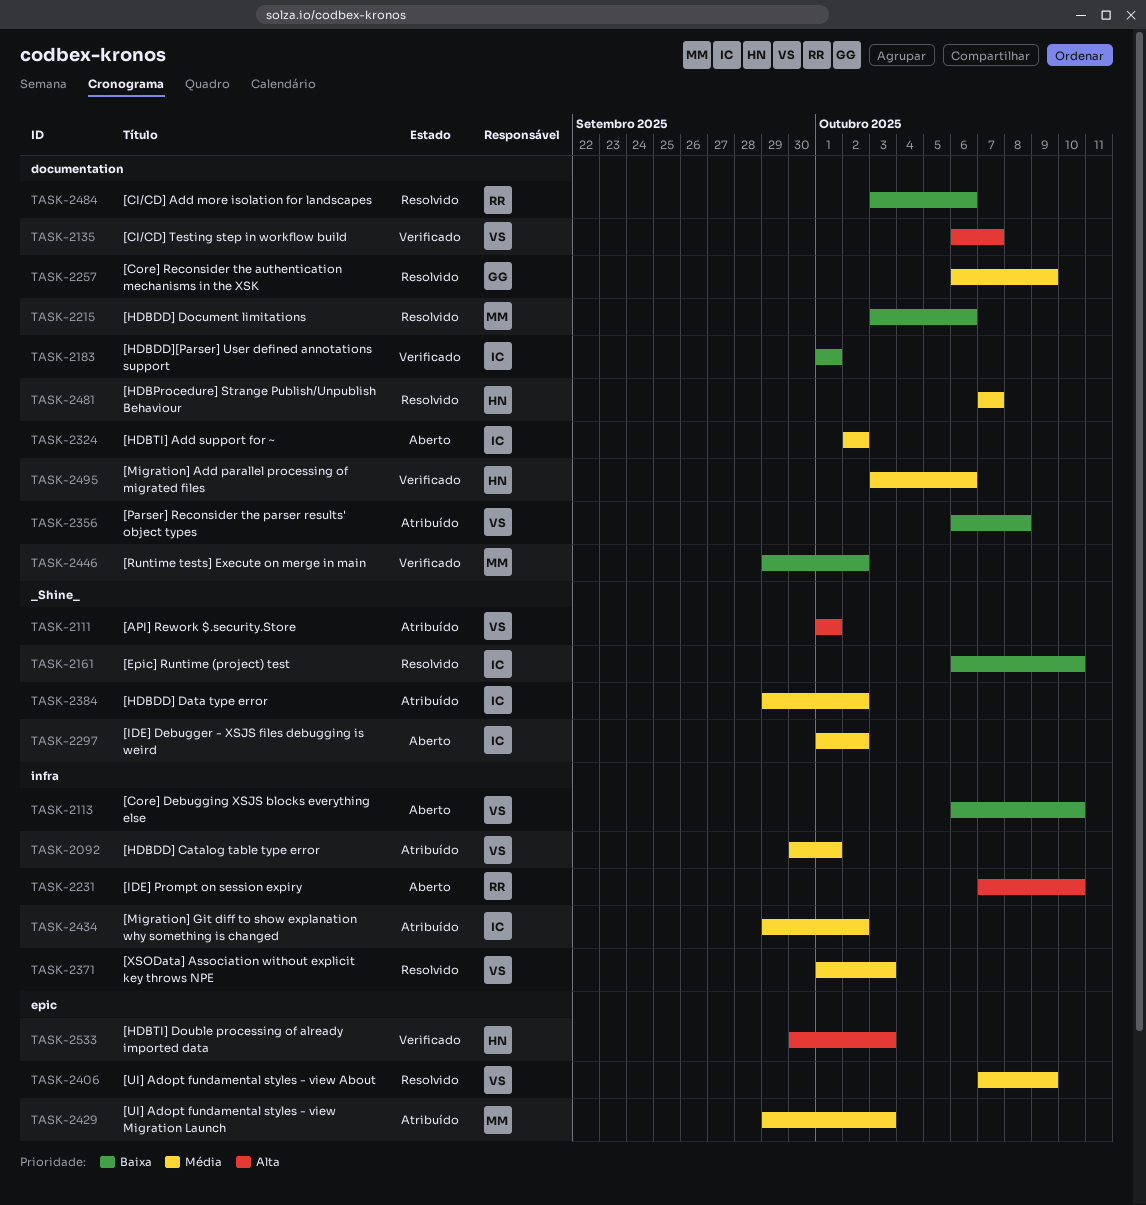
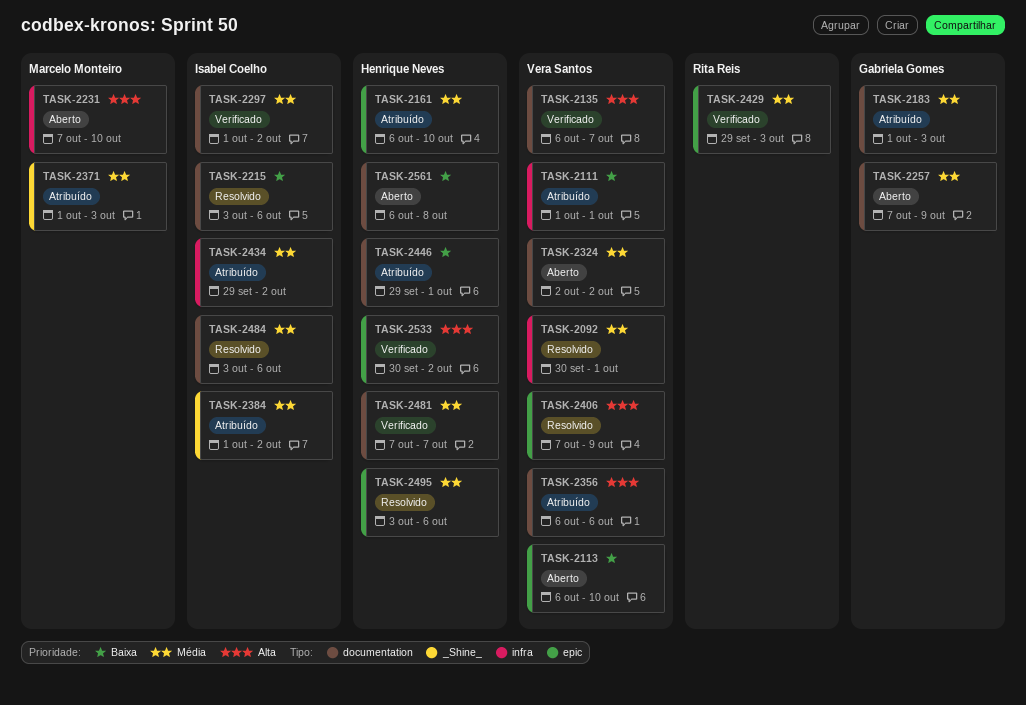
TASK-2092, status: Atribuído -> Resolvido
TASK-2111, priority: Alta -> Baixa
TASK-2111, label: _Shine_ -> infra
TASK-2113, label: infra -> epic
TASK-2161, status: Resolvido -> Atribuído
TASK-2161, owner: Isabel Coelho -> Henrique Neves
TASK-2161, priority: Baixa -> Média
TASK-2161, label: _Shine_ -> epic
TASK-2183, status: Verificado -> Atribuído
TASK-2183, owner: Isabel Coelho -> Gabriela Gomes
TASK-2183, priority: Baixa -> Média
TASK-2183, due: Oct 1 -> Oct 3
TASK-2215, owner: Marcelo Monteiro -> Isabel Coelho
TASK-2231, owner: Rita Reis -> Marcelo Monteiro
TASK-2257, status: Resolvido -> Aberto
TASK-2257, start: Oct 6 -> Oct 7
TASK-2297, status: Aberto -> Verificado
TASK-2297, label: _Shine_ -> documentation
TASK-2324, owner: Isabel Coelho -> Vera Santos
TASK-2356, priority: Baixa -> Alta
TASK-2356, due: Oct 8 -> Oct 6
TASK-2371, status: Resolvido -> Atribuído
TASK-2371, owner: Vera Santos -> Marcelo Monteiro
TASK-2371, label: infra -> _Shine_
TASK-2384, start: Sep 29 -> Oct 1
TASK-2406, priority: Média -> Alta
TASK-2429, status: Atribuído -> Verificado
TASK-2429, owner: Marcelo Monteiro -> Rita Reis
TASK-2446, status: Verificado -> Atribuído
TASK-2446, owner: Marcelo Monteiro -> Henrique Neves
TASK-2446, due: Oct 2 -> Oct 1
TASK-2481, status: Resolvido -> Verificado
TASK-2484, owner: Rita Reis -> Isabel Coelho
TASK-2484, priority: Baixa -> Média
TASK-2495, status: Verificado -> Resolvido
TASK-2495, label: documentation -> epic
TASK-2533, due: Oct 3 -> Oct 2
TASK-2561: none -> present

